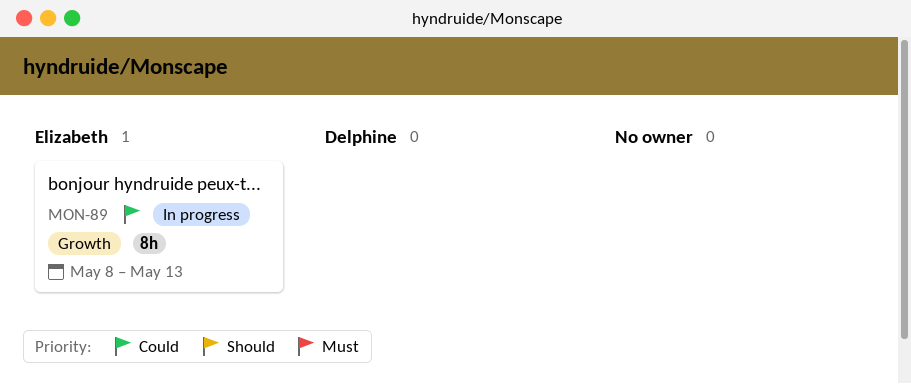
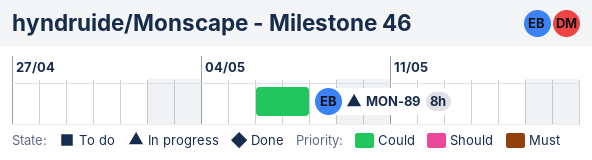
MON-89, start: May 8 -> May 6
MON-89, due: May 13 -> May 7

